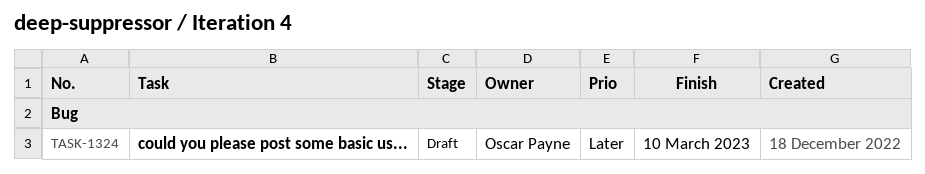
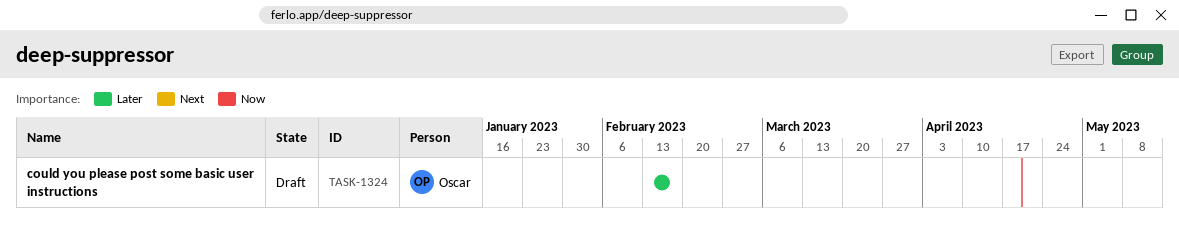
TASK-1324, due: Mar 10 -> Feb 17

